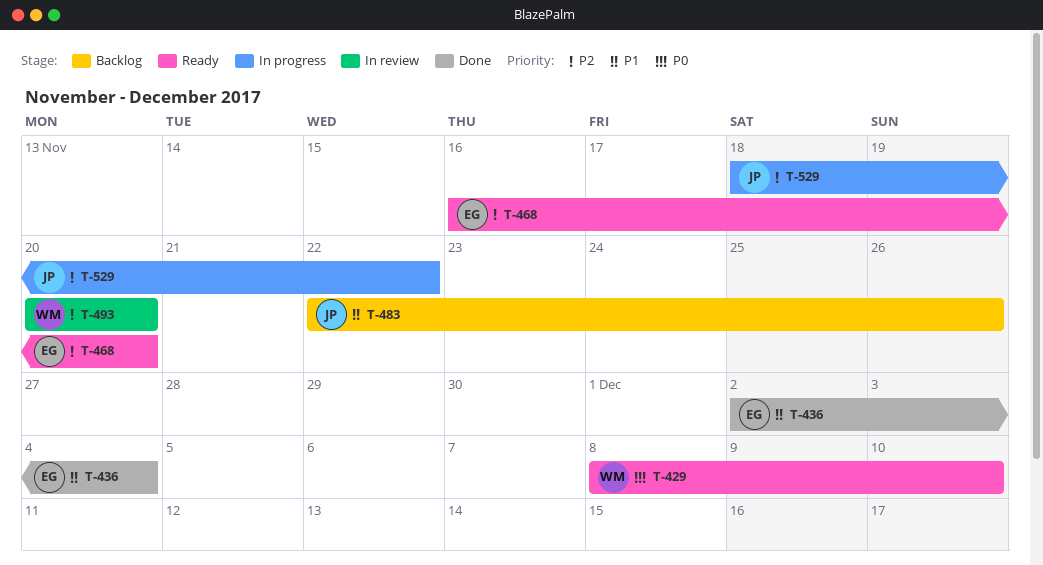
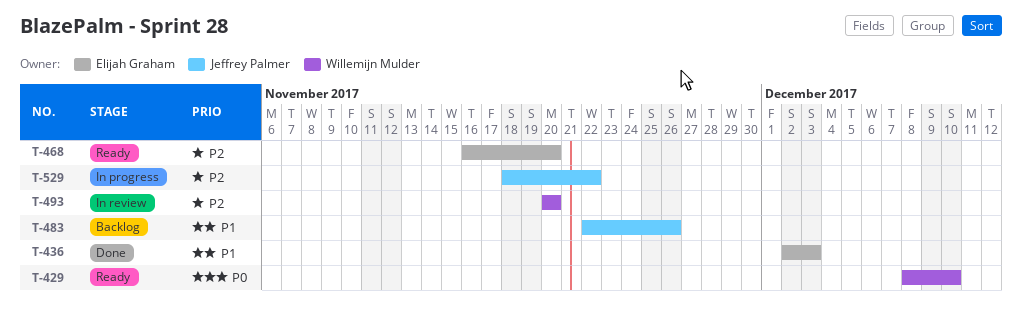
T-436, due: Dec 4 -> Dec 3

